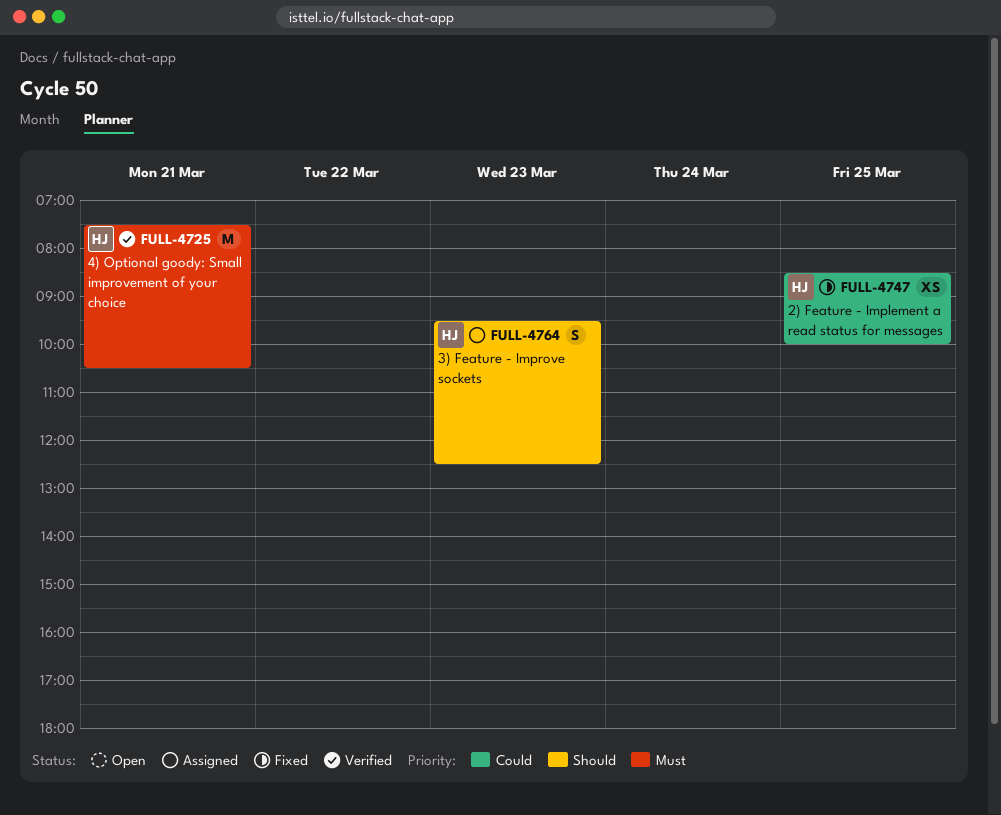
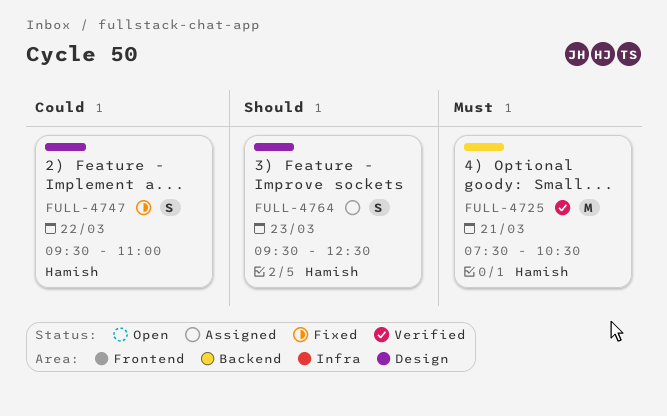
FULL-4747, estimate: XS -> S
FULL-4747, day: Mar 25 -> Mar 22
FULL-4747, begins: 08:30 -> 09:30
FULL-4747, ends: 10:00 -> 11:00

